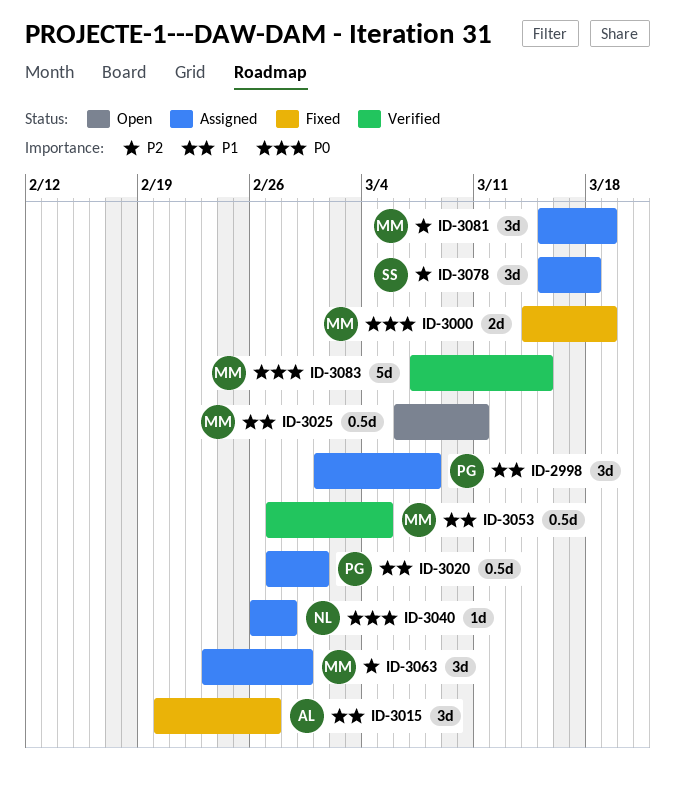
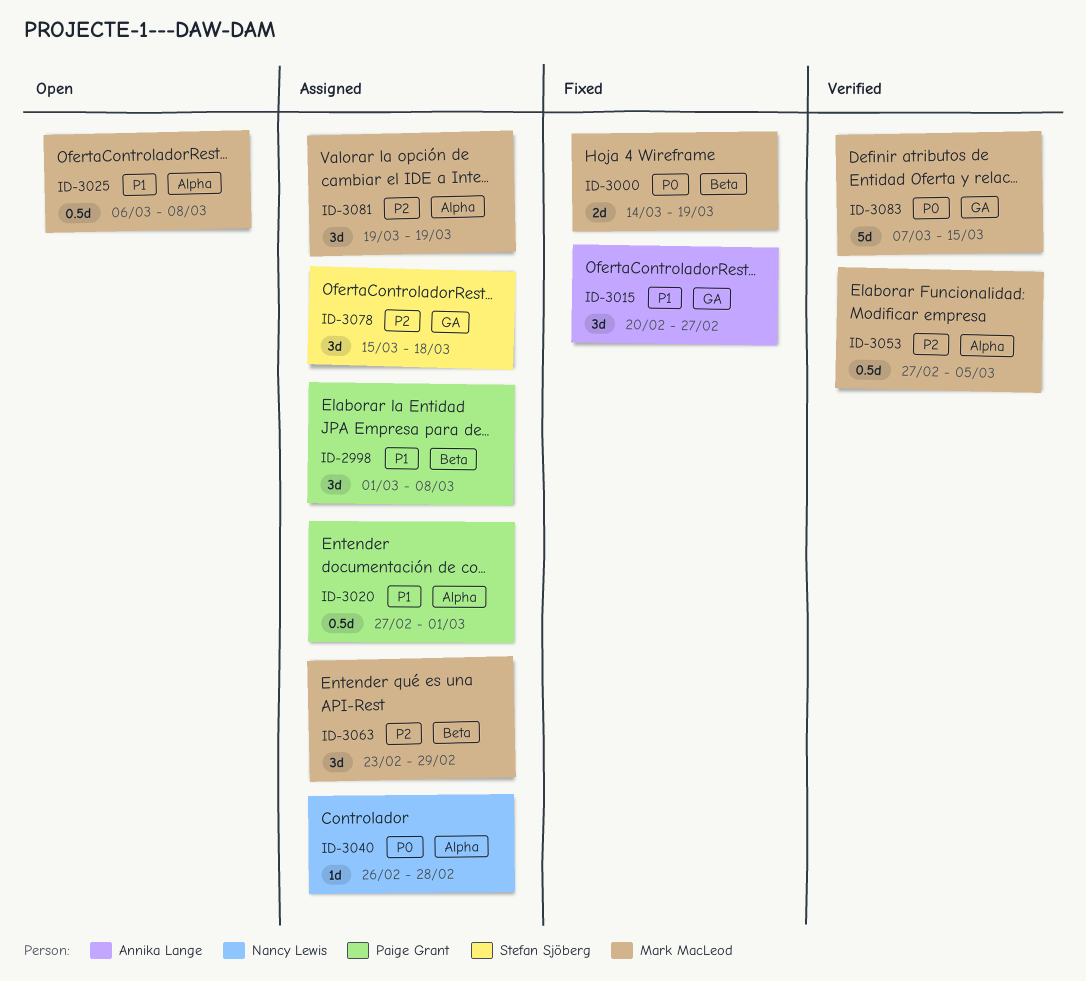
ID-3025, due: Mar 11 -> Mar 8
ID-3053, priority: P1 -> P2
ID-3081, start: Mar 15 -> Mar 19

